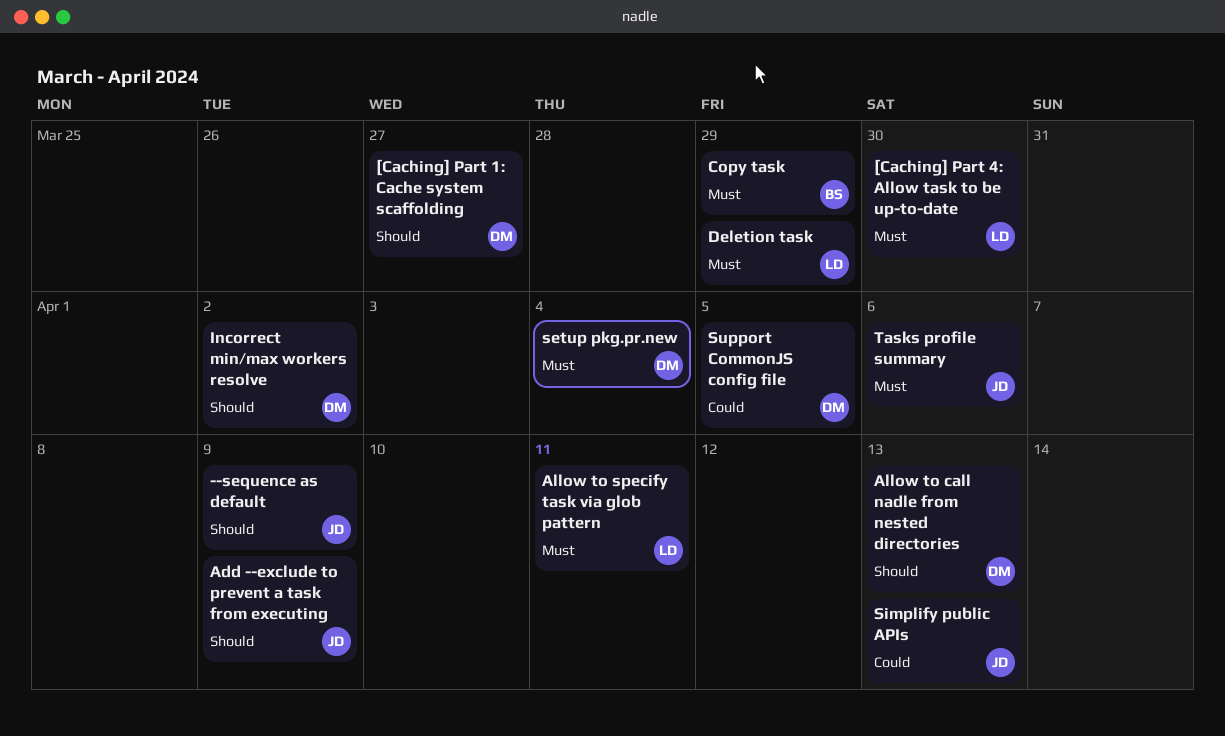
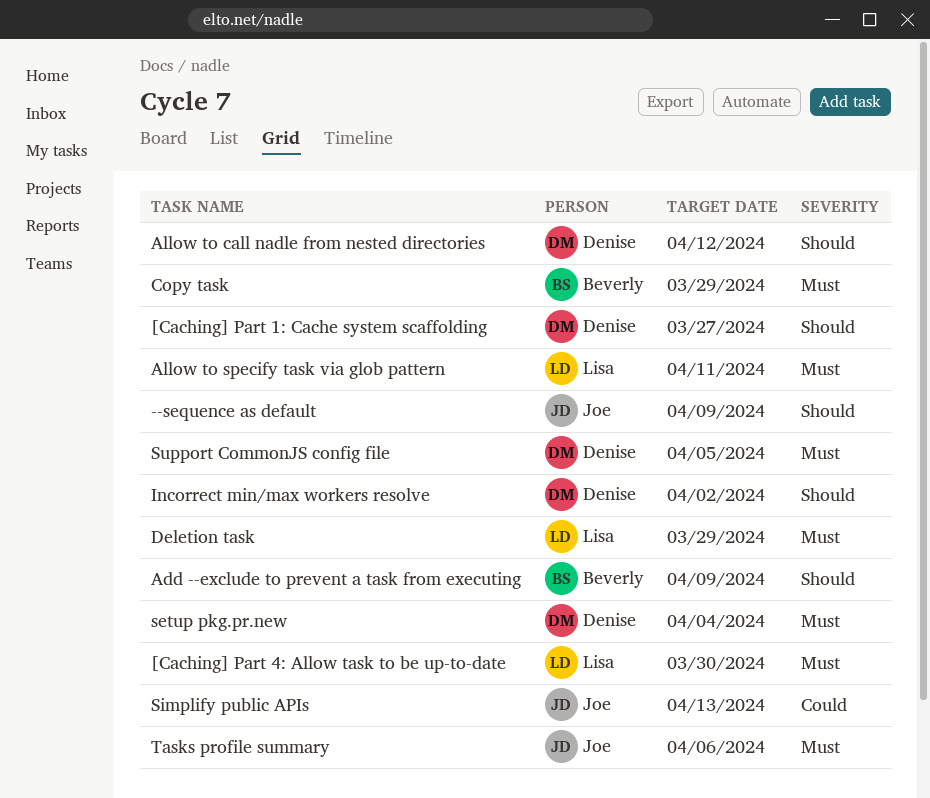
Add --exclude to prevent a task from executing, owner: Joe -> Beverly
Allow to call nadle from nested directories, due: Apr 13 -> Apr 12
Support CommonJS config file, priority: Could -> Must

